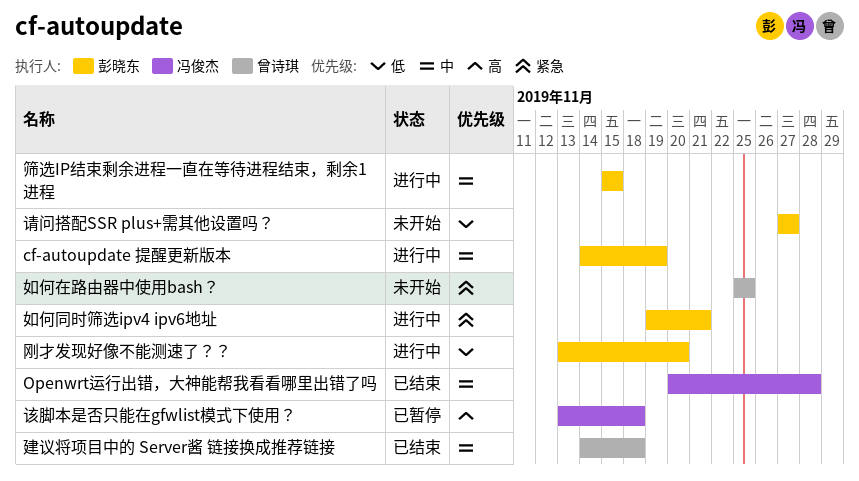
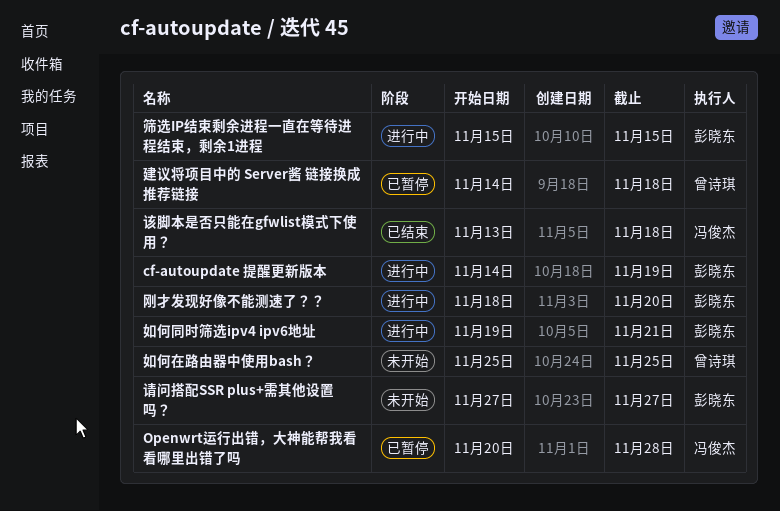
Openwrt运行出错，大神能帮我看看哪里出错了吗, status: 已结束 -> 已暂停
刚才发现好像不能测速了？？, start: Nov 13 -> Nov 18
建议将项目中的 Server酱 链接换成推荐链接, status: 已结束 -> 已暂停
该脚本是否只能在gfwlist模式下使用？, status: 已暂停 -> 已结束

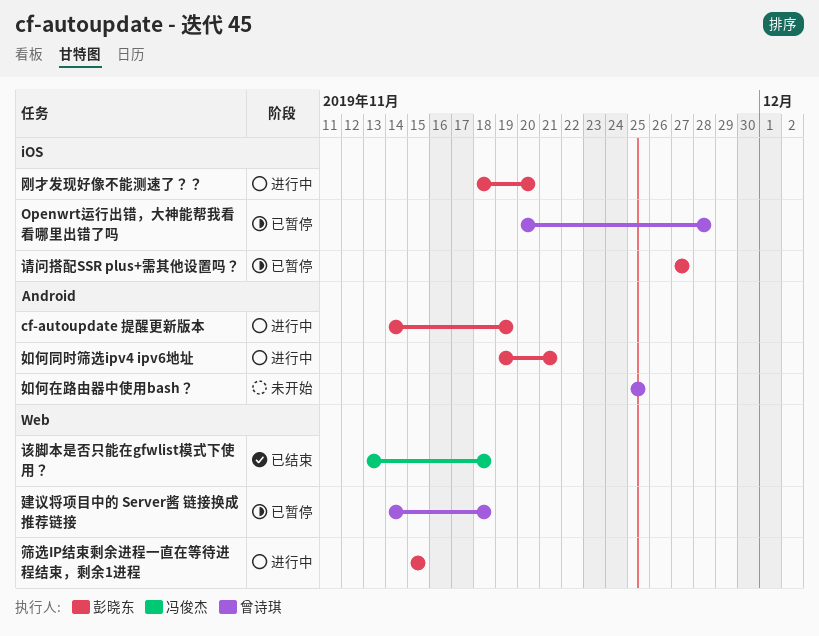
Openwrt运行出错，大神能帮我看看哪里出错了吗, owner: 冯俊杰 -> 曾诗琪
请问搭配SSR plus+需其他设置吗？, status: 未开始 -> 已暂停

